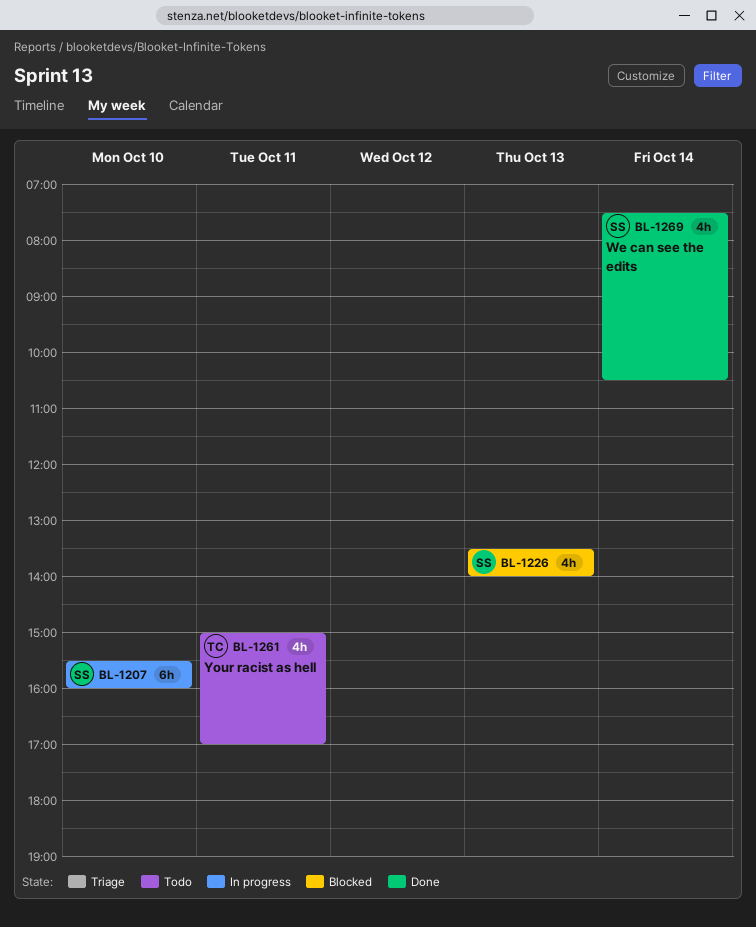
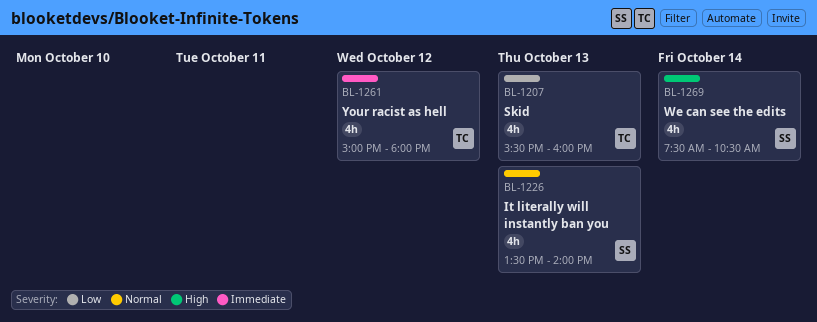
BL-1207, owner: SS -> TC
BL-1207, estimate: 6h -> 4h
BL-1207, day: Oct 10 -> Oct 13
BL-1261, day: Oct 11 -> Oct 12
BL-1261, ends: 17:00 -> 18:00

